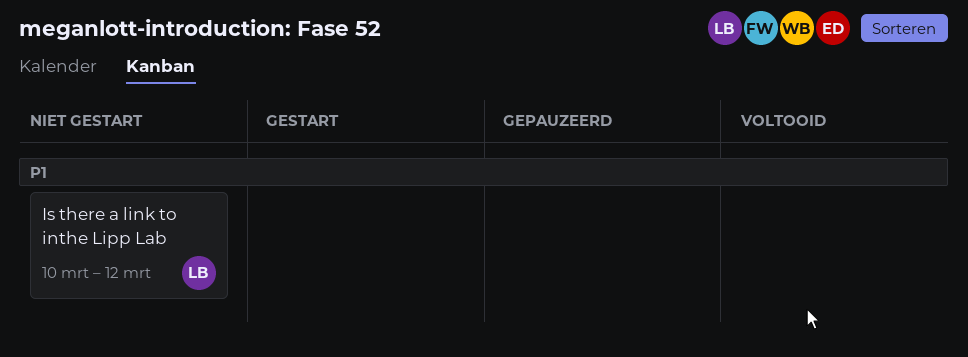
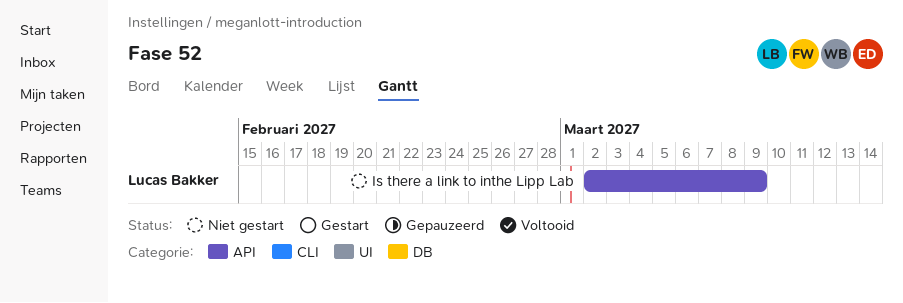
Is there a link to inthe Lipp Lab, start: Mar 10 -> Mar 2
Is there a link to inthe Lipp Lab, due: Mar 12 -> Mar 9

